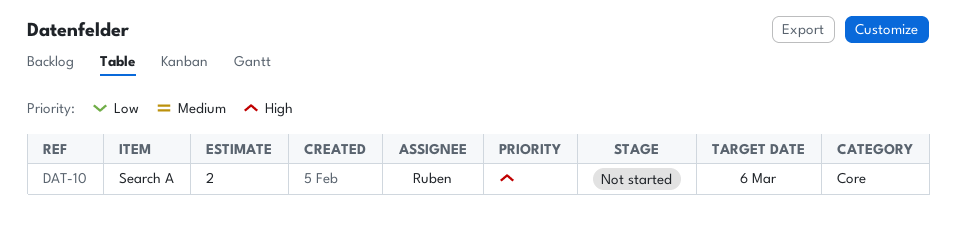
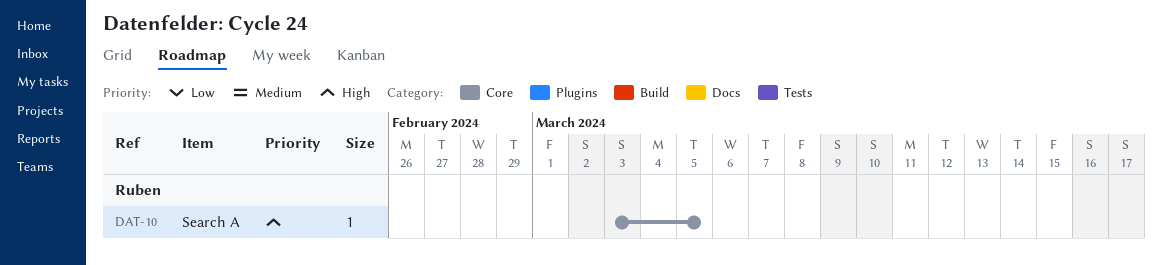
DAT-10, estimate: 2 -> 1
DAT-10, due: Mar 6 -> Mar 5

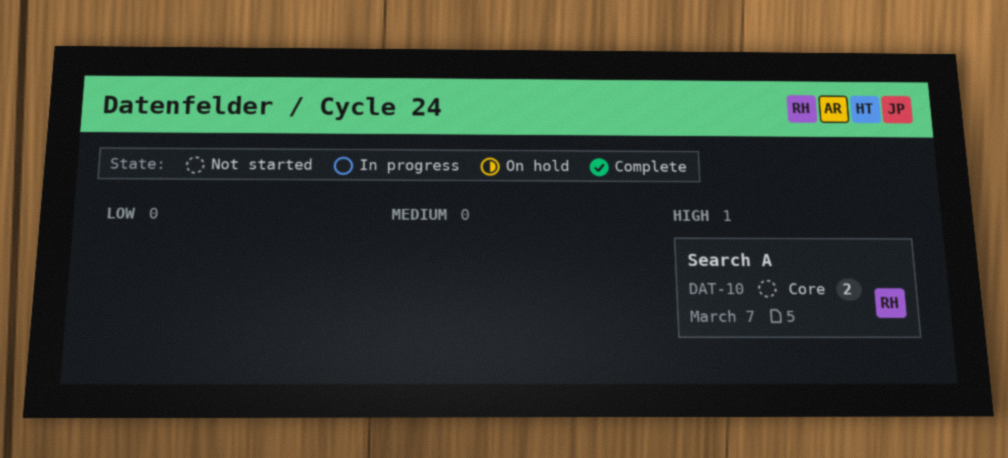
DAT-10, estimate: 1 -> 2
DAT-10, due: Mar 5 -> Mar 7

